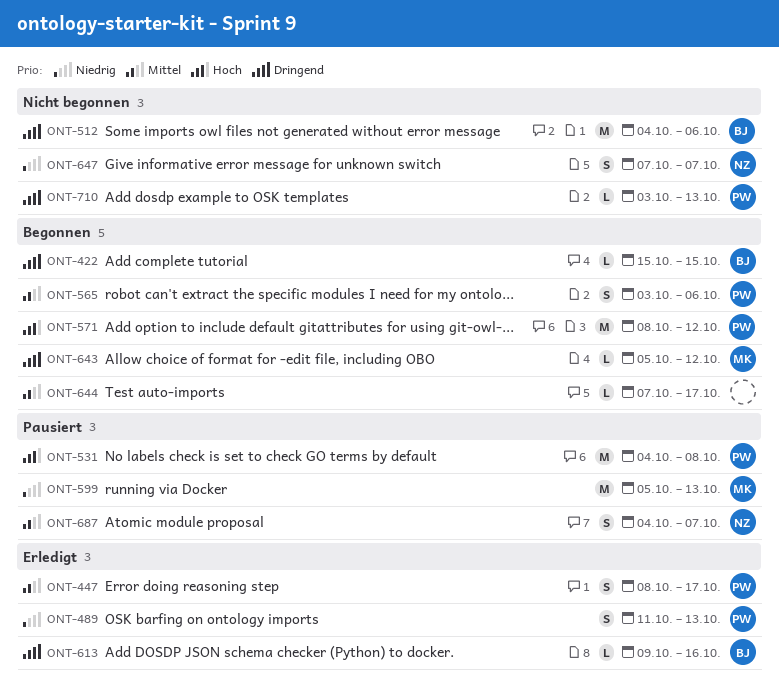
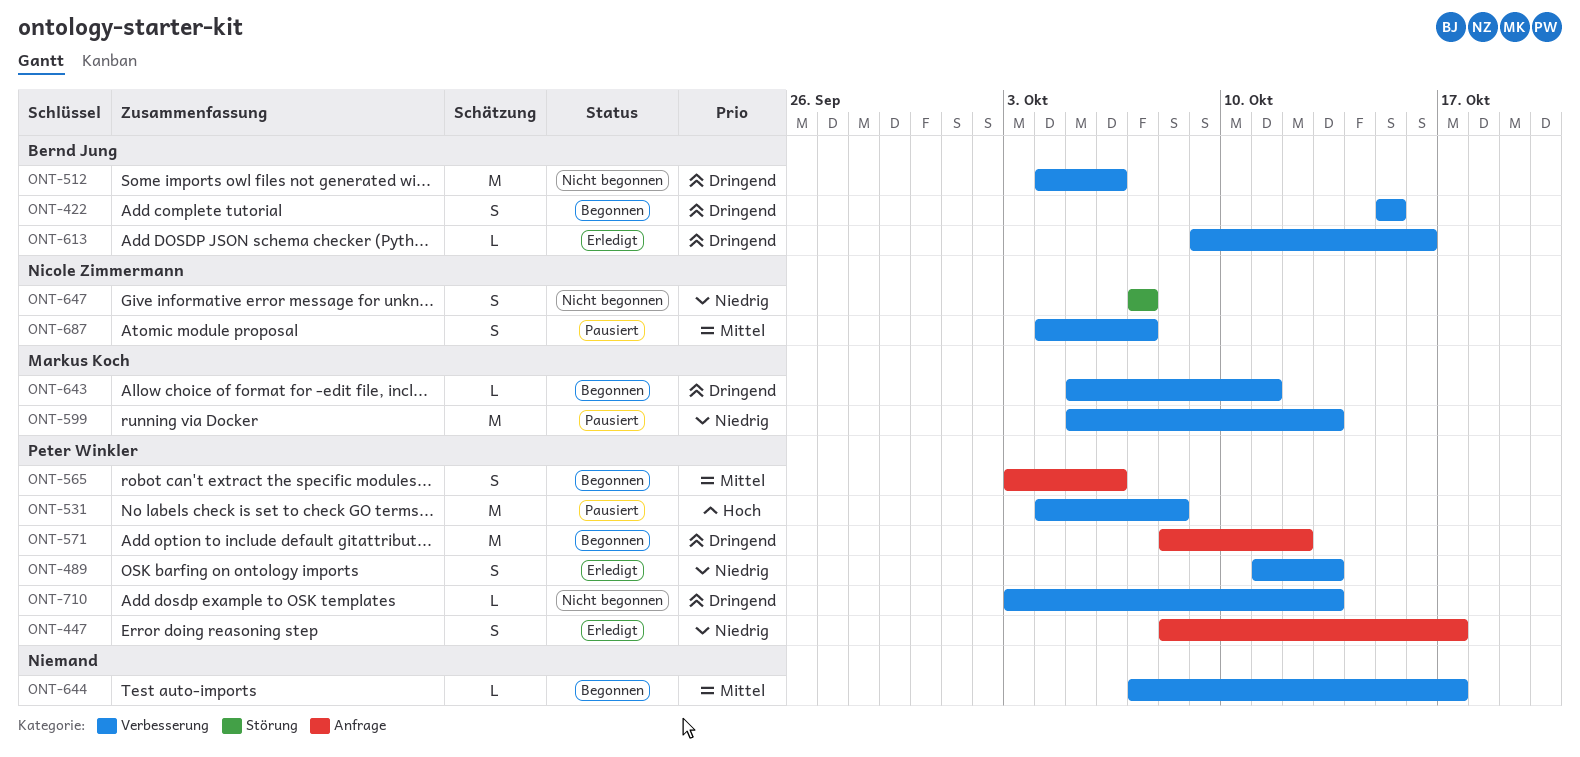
ONT-422, estimate: L -> S
ONT-447, priority: Mittel -> Niedrig
ONT-571, priority: Hoch -> Dringend
ONT-643, due: Oct 12 -> Oct 11

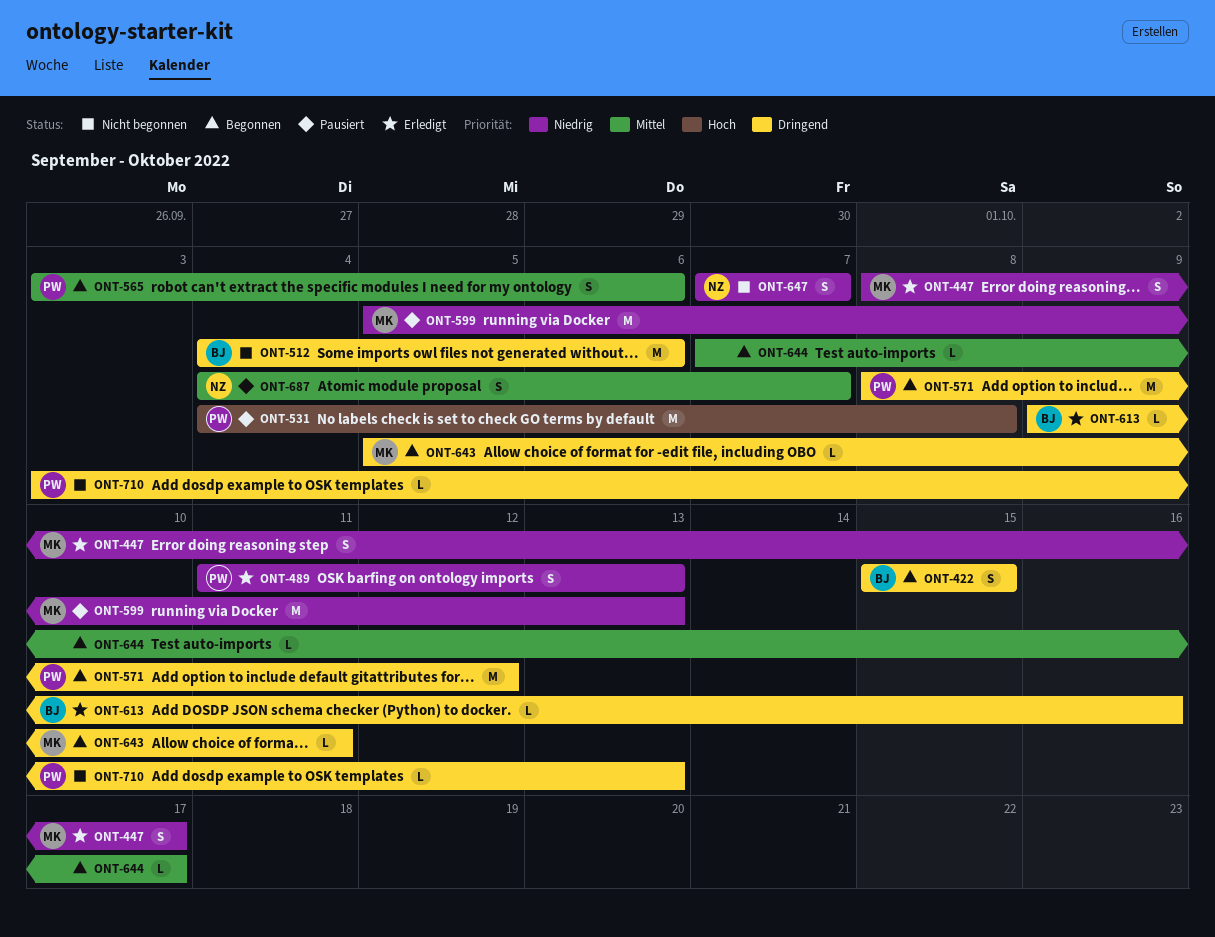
ONT-447, owner: Peter Winkler -> Markus Koch

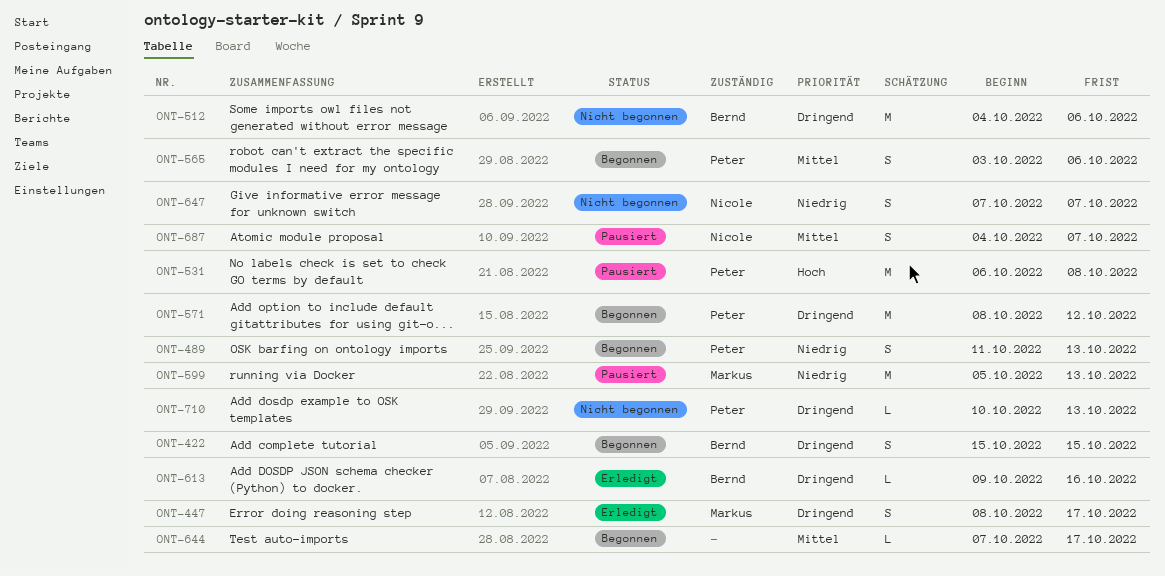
ONT-447, priority: Niedrig -> Dringend
ONT-489, status: Erledigt -> Begonnen
ONT-531, start: Oct 4 -> Oct 6
ONT-643: present -> none
ONT-710, start: Oct 3 -> Oct 10

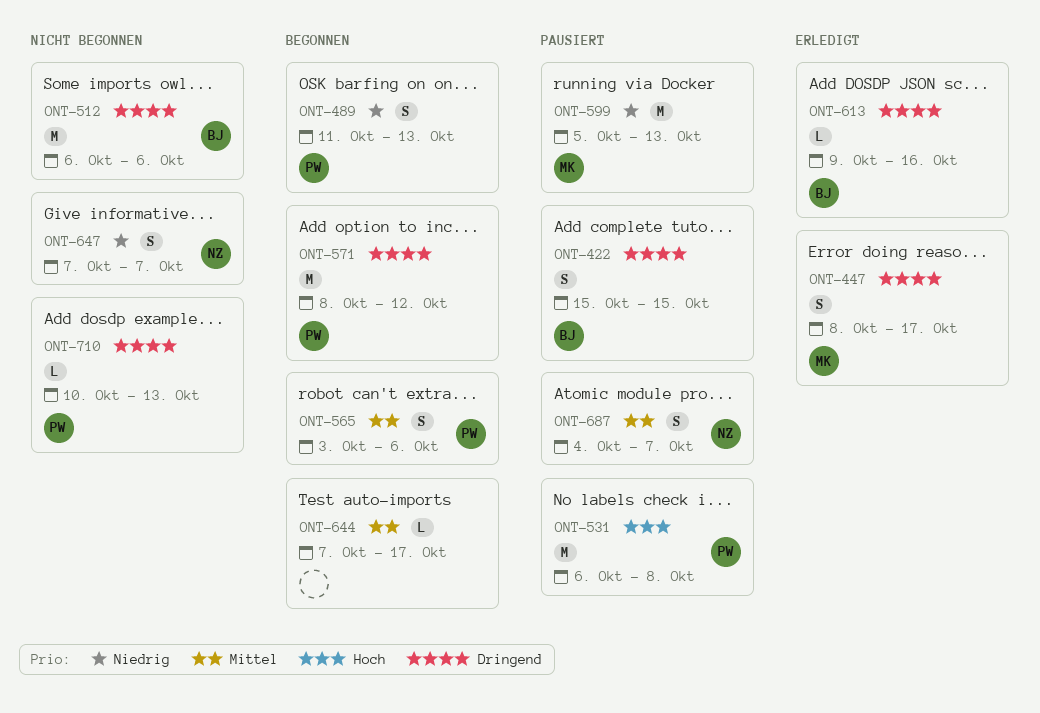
ONT-422, status: Begonnen -> Pausiert
ONT-512, start: Oct 4 -> Oct 6

